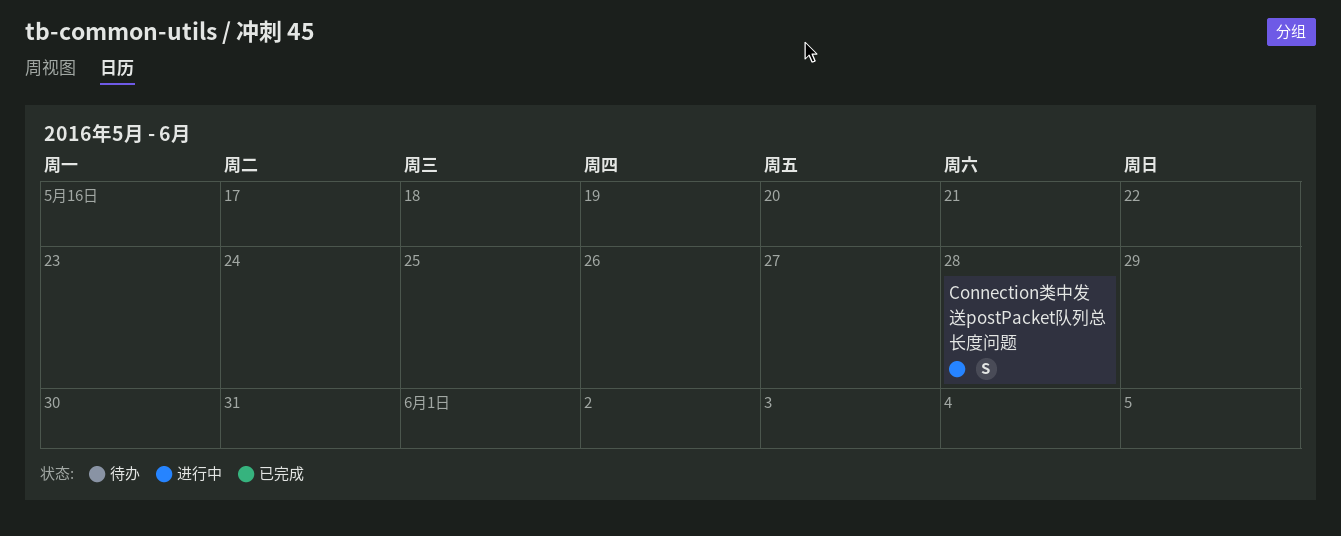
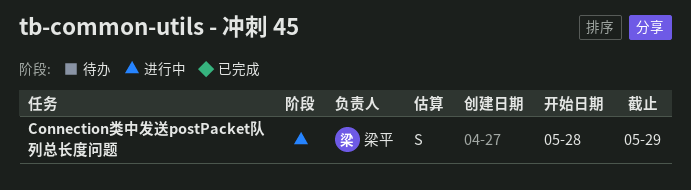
Connection类中发送postPacket队列总长度问题, due: May 28 -> May 29

